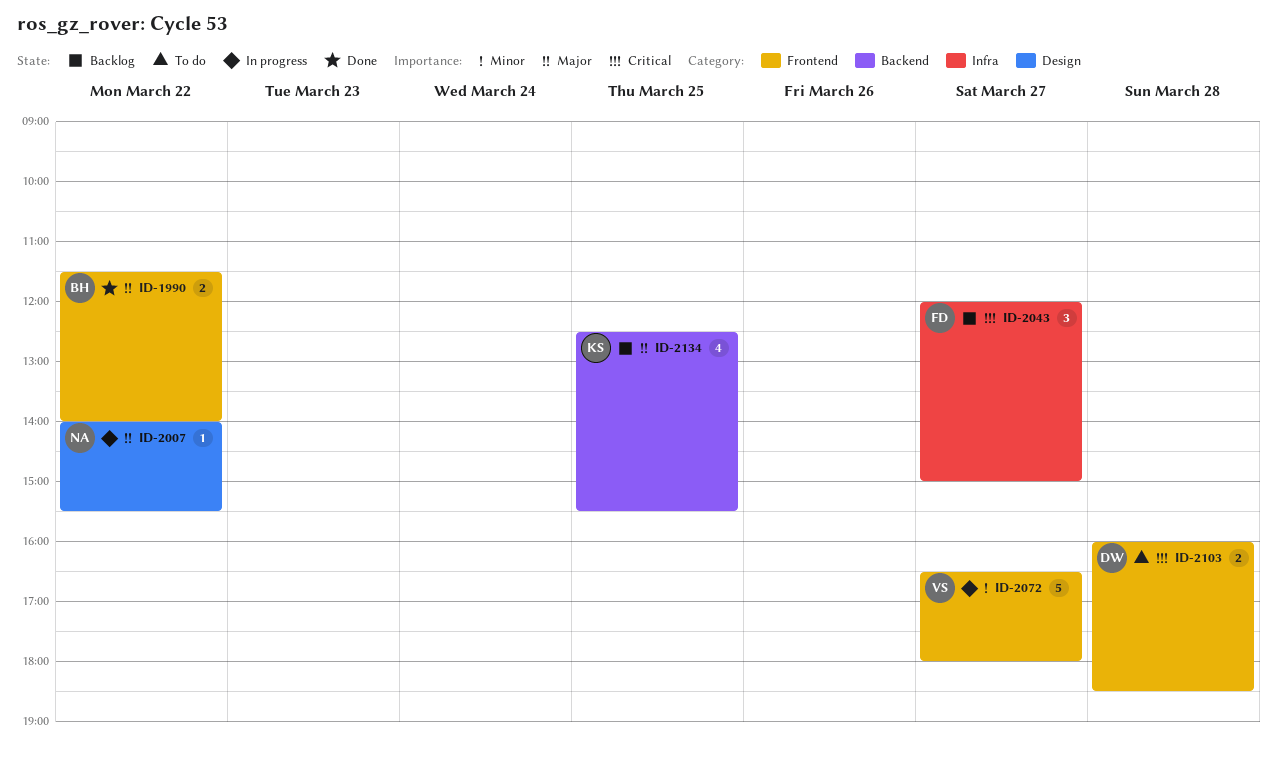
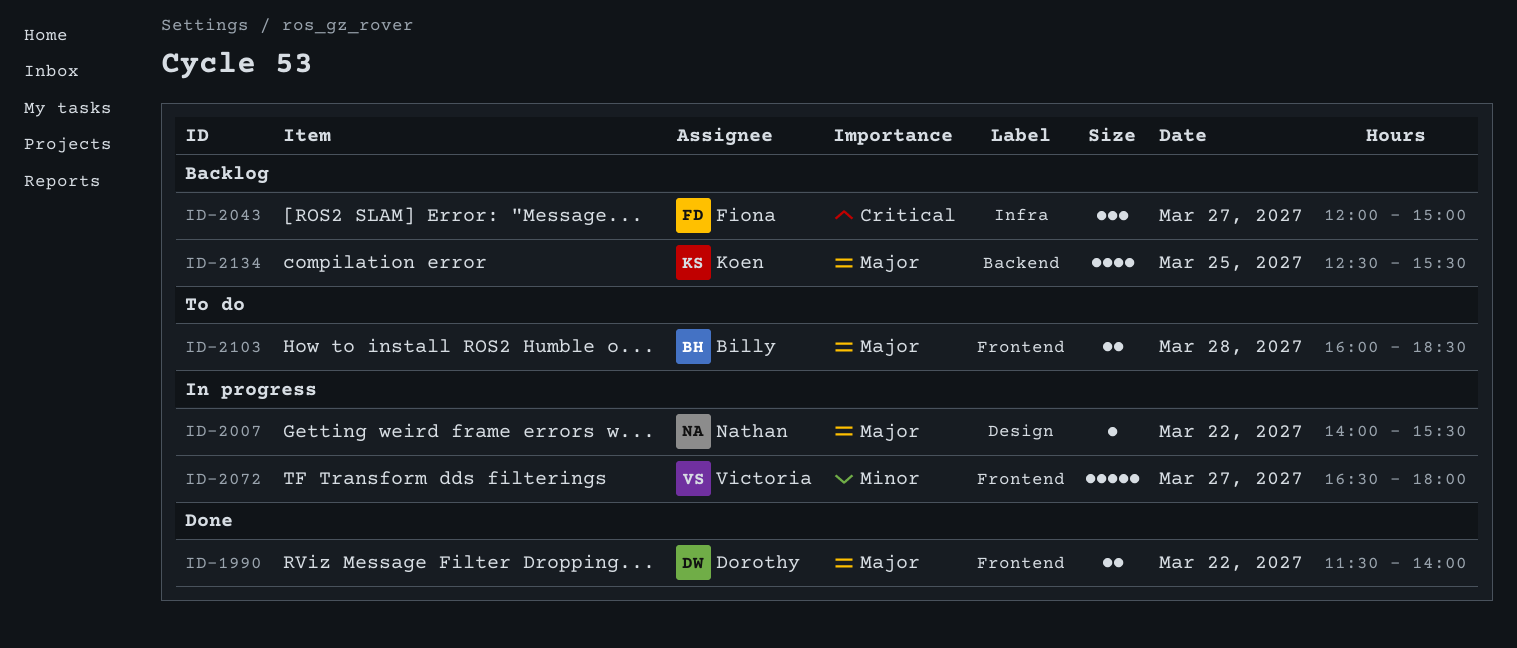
ID-1990, owner: Billy -> Dorothy
ID-2103, owner: Dorothy -> Billy
ID-2103, priority: Critical -> Major

